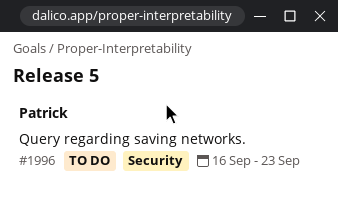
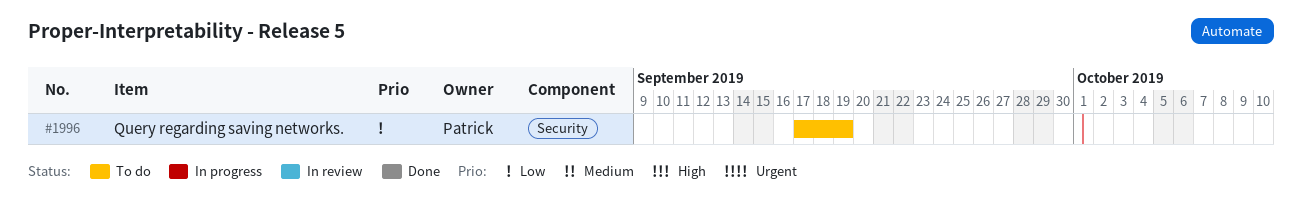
#1996, start: Sep 16 -> Sep 17
#1996, due: Sep 23 -> Sep 19

